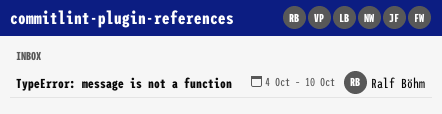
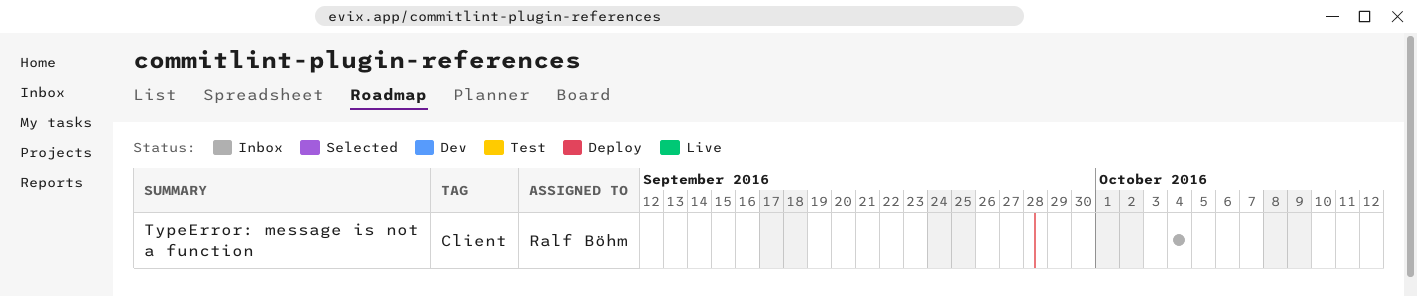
TypeError: message is not a function, due: Oct 10 -> Oct 4

